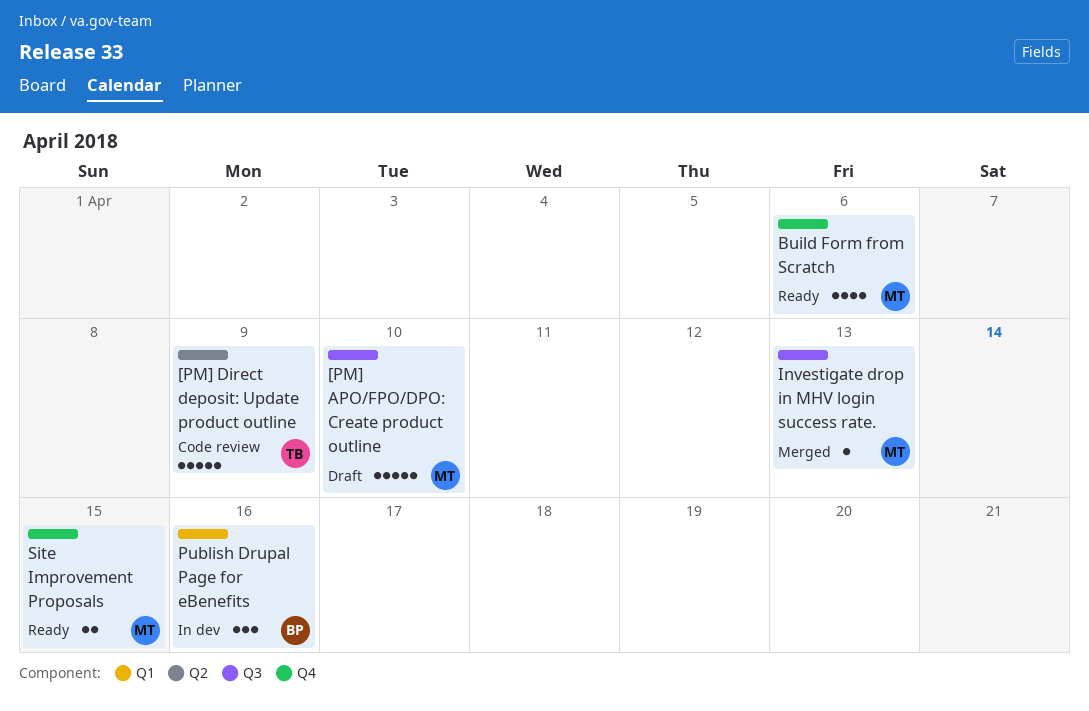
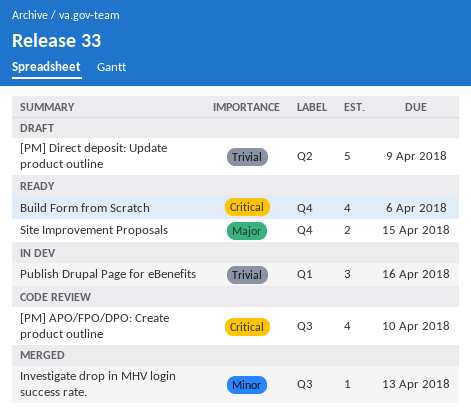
[PM] APO/FPO/DPO: Create product outline, status: Draft -> Code review
[PM] APO/FPO/DPO: Create product outline, estimate: 5 -> 4
[PM] Direct deposit: Update product outline, status: Code review -> Draft

